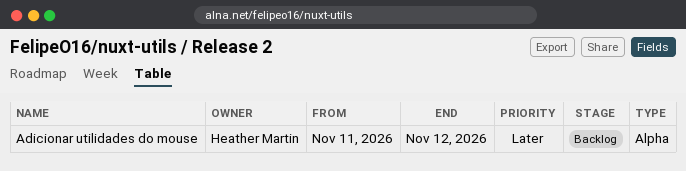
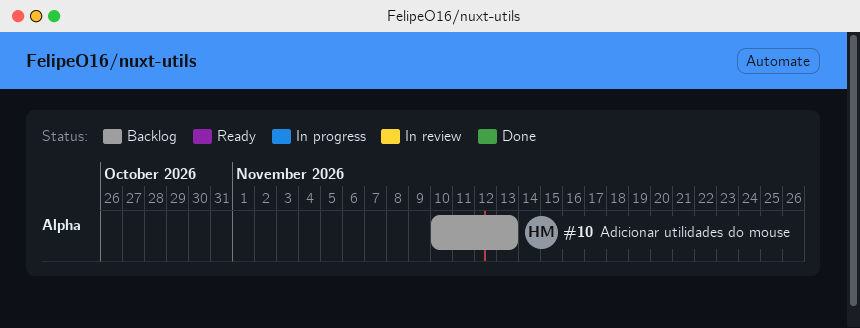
Adicionar utilidades do mouse, start: Nov 11 -> Nov 10
Adicionar utilidades do mouse, due: Nov 12 -> Nov 13

